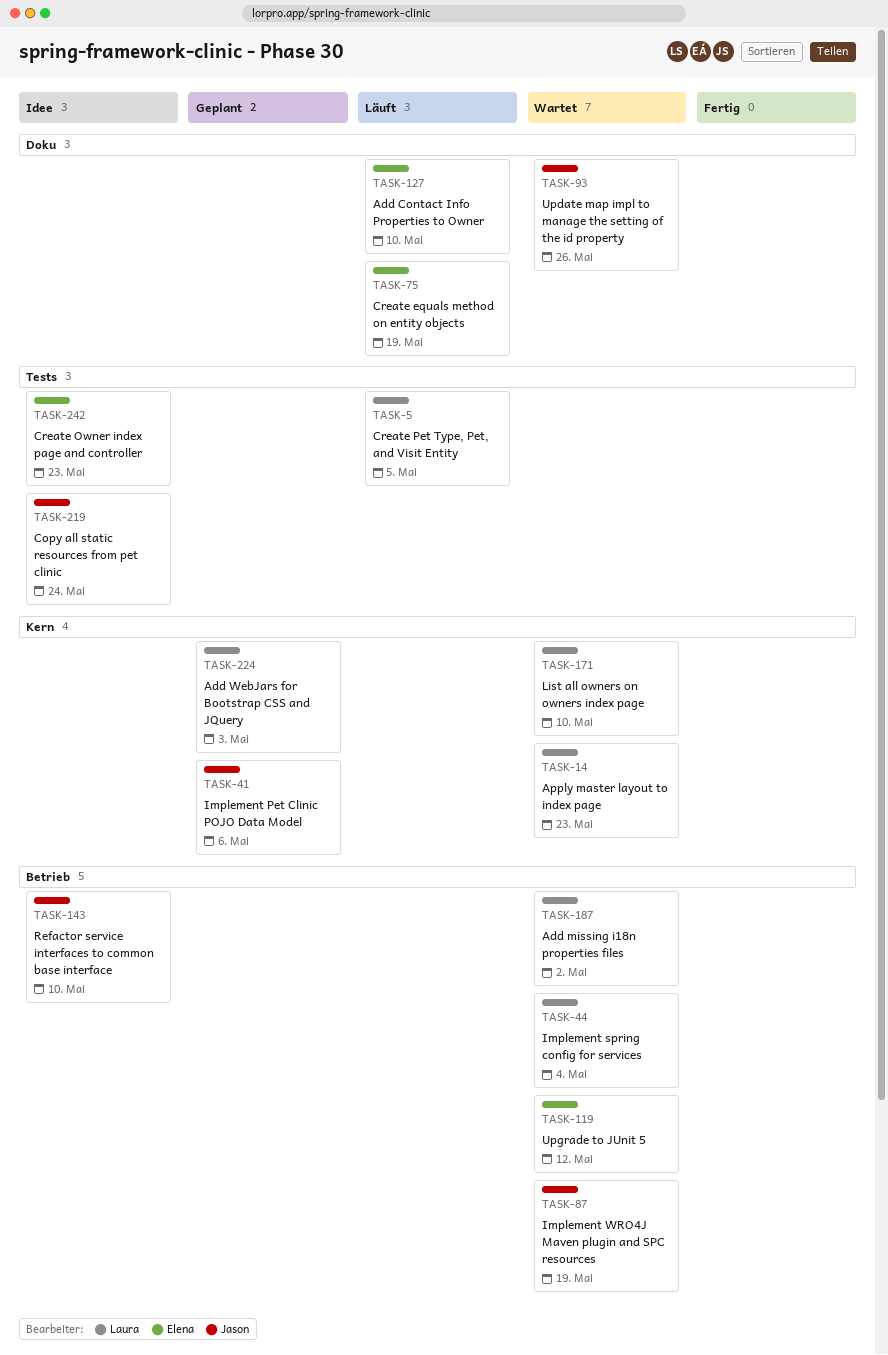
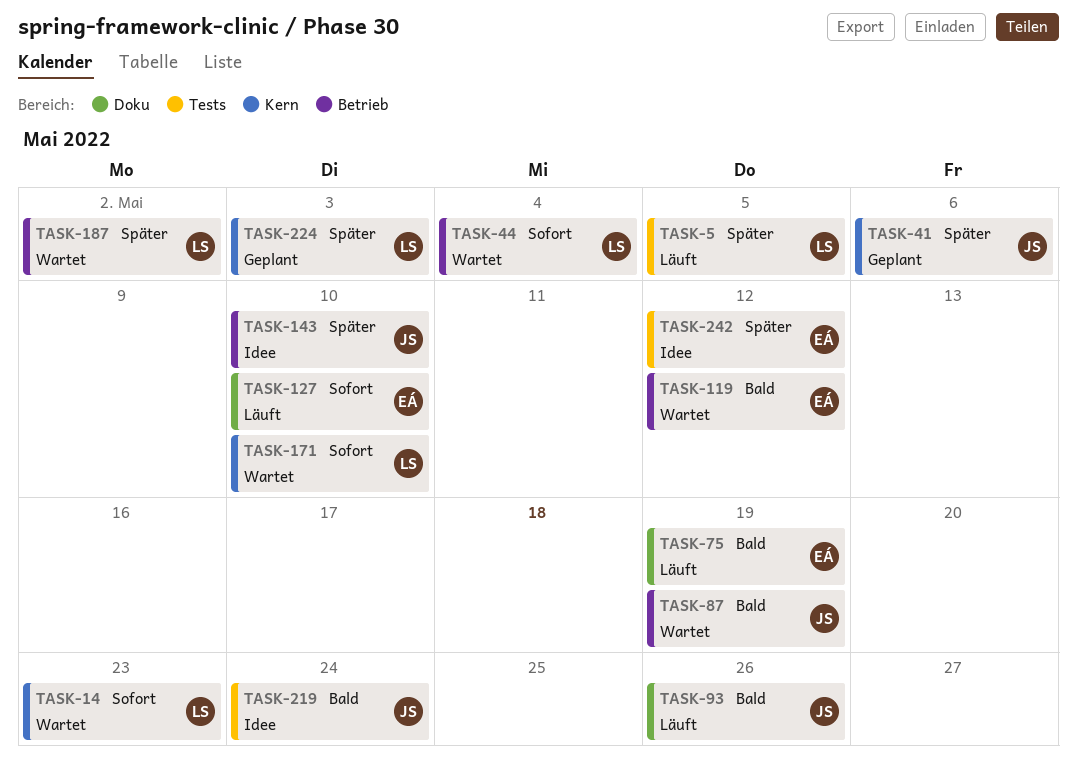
TASK-93, status: Wartet -> Läuft
TASK-242, due: May 23 -> May 12

